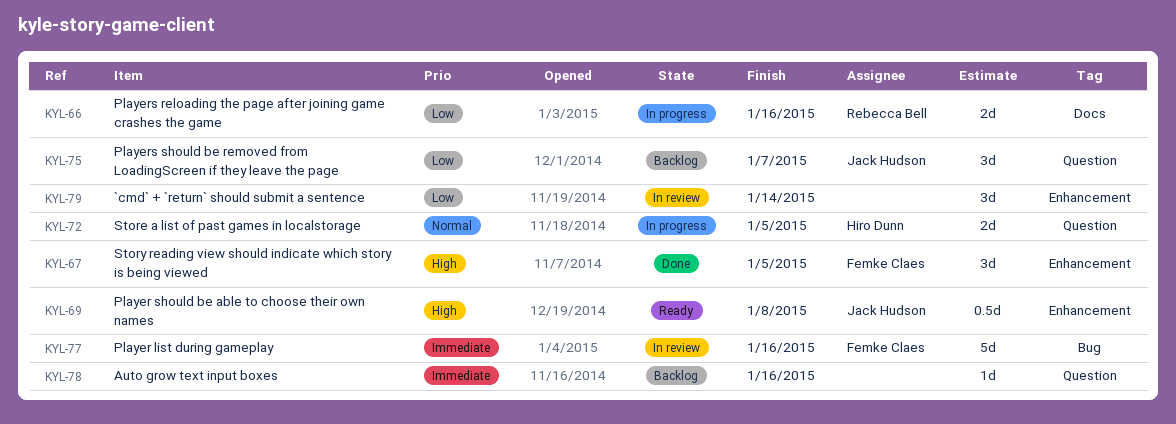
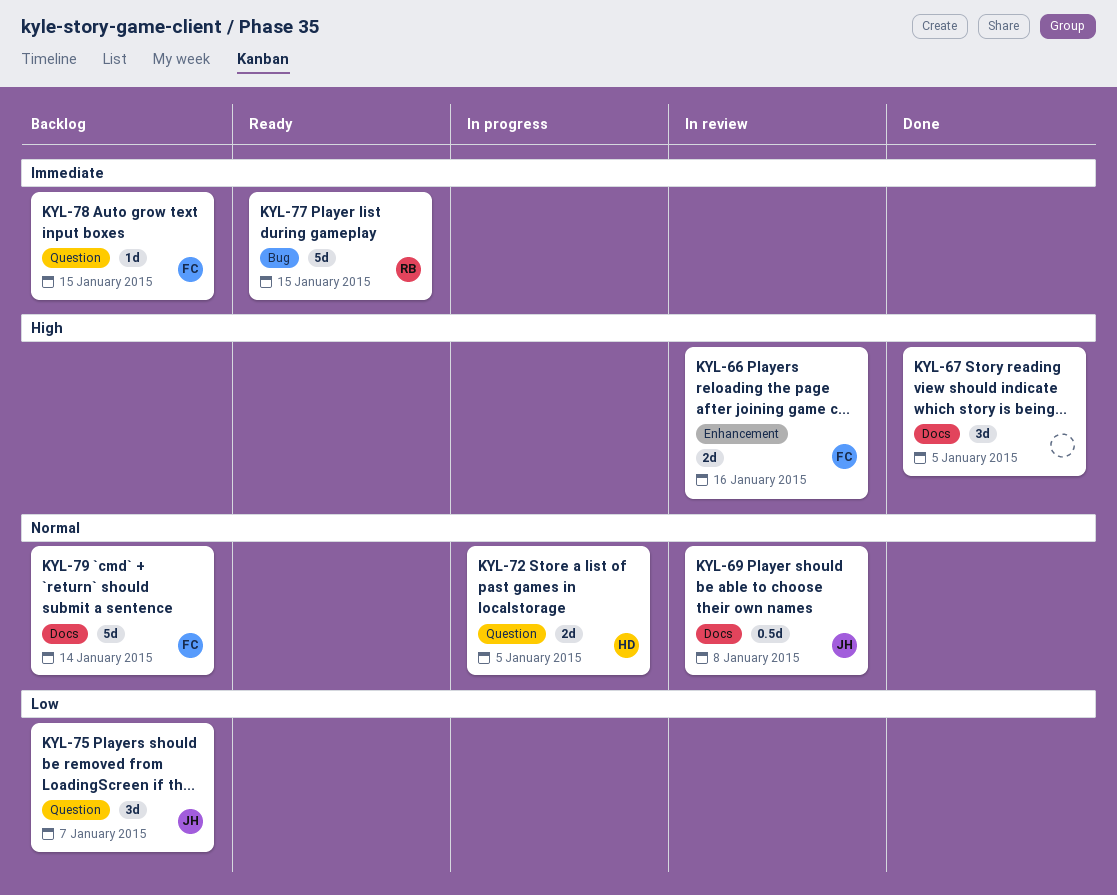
KYL-66, status: In progress -> In review
KYL-66, owner: Rebecca Bell -> Femke Claes
KYL-66, priority: Low -> High
KYL-66, label: Docs -> Enhancement
KYL-67, owner: Femke Claes -> none
KYL-67, label: Enhancement -> Docs
KYL-69, status: Ready -> In review
KYL-69, priority: High -> Normal
KYL-69, label: Enhancement -> Docs
KYL-77, status: In review -> Ready
KYL-77, owner: Femke Claes -> Rebecca Bell
KYL-77, due: Jan 16 -> Jan 15
KYL-78, owner: none -> Femke Claes
KYL-78, due: Jan 16 -> Jan 15
KYL-79, status: In review -> Backlog
KYL-79, owner: none -> Femke Claes
KYL-79, priority: Low -> Normal
KYL-79, label: Enhancement -> Docs
KYL-79, estimate: 3d -> 5d

